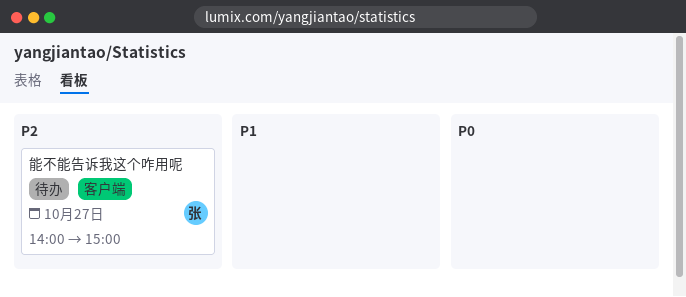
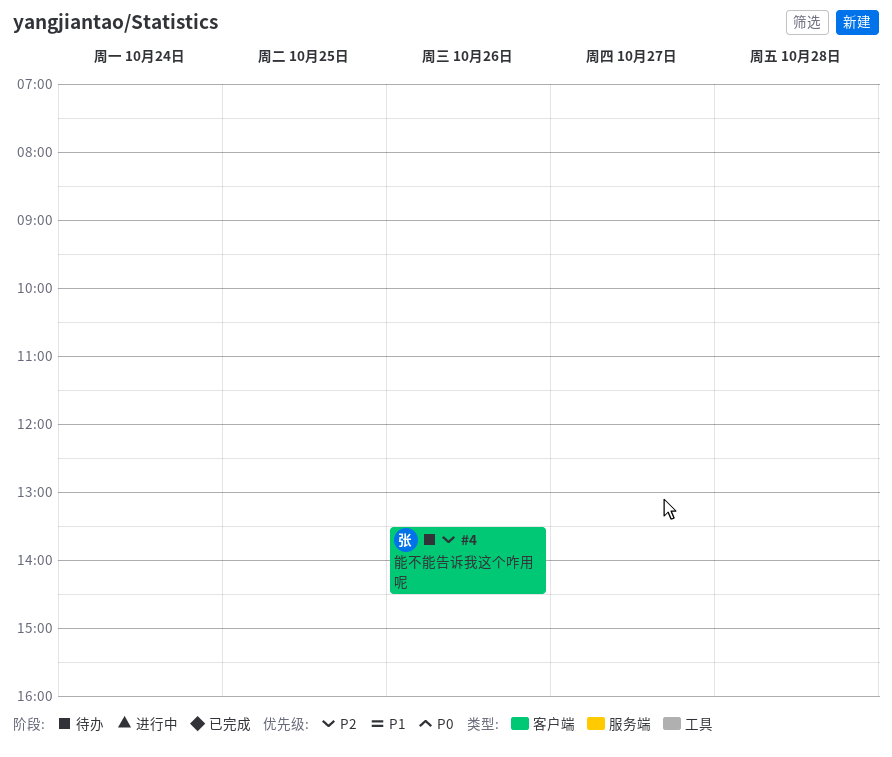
能不能告诉我这个咋用呢, day: Oct 27 -> Oct 26
能不能告诉我这个咋用呢, begins: 14:00 -> 13:30
能不能告诉我这个咋用呢, ends: 15:00 -> 14:30

